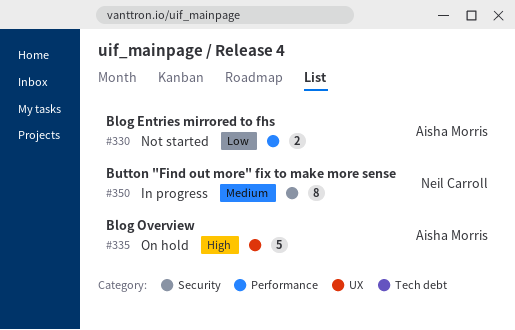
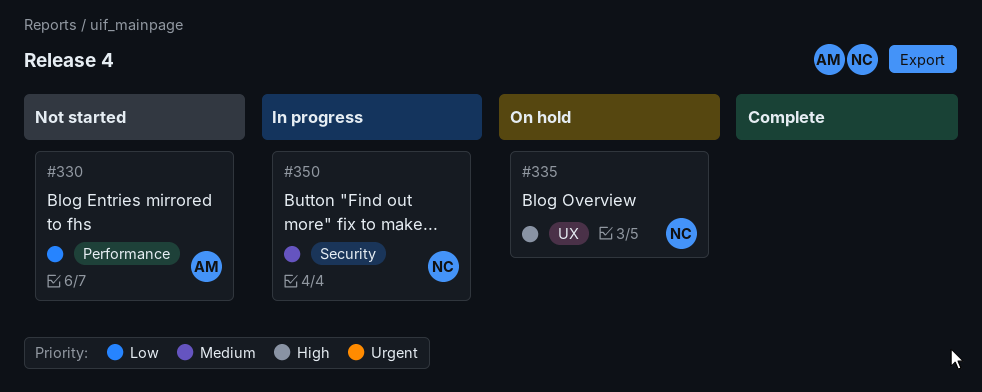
#335, owner: Aisha Morris -> Neil Carroll

